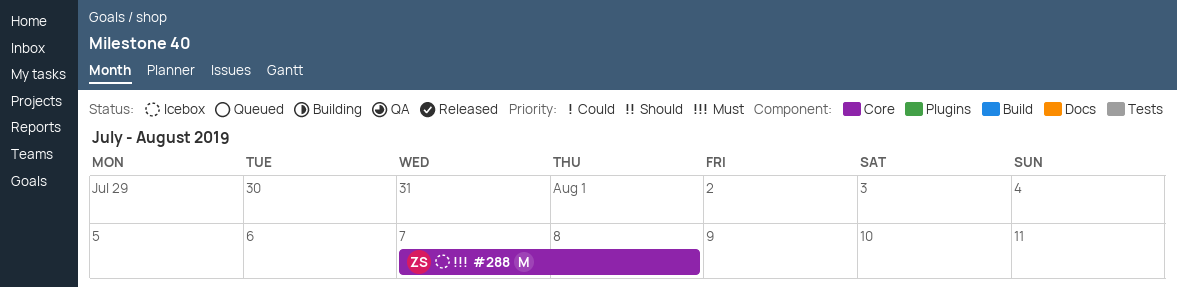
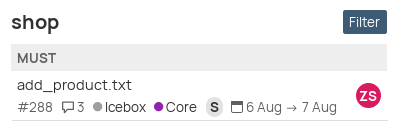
#288, estimate: M -> S
#288, start: Aug 7 -> Aug 6
#288, due: Aug 8 -> Aug 7

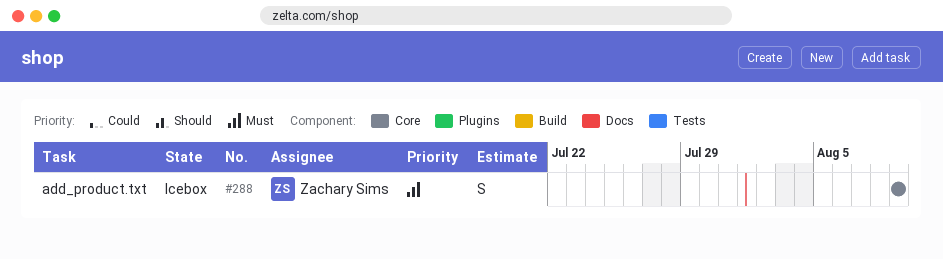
#288, start: Aug 6 -> Aug 9
#288, due: Aug 7 -> Aug 9

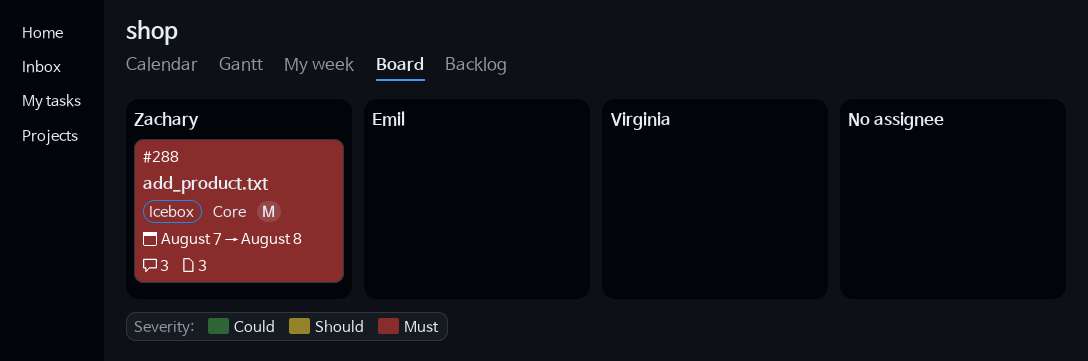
#288, estimate: S -> M
#288, start: Aug 9 -> Aug 7
#288, due: Aug 9 -> Aug 8

